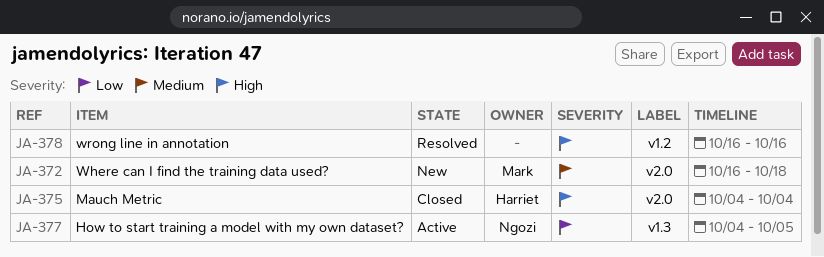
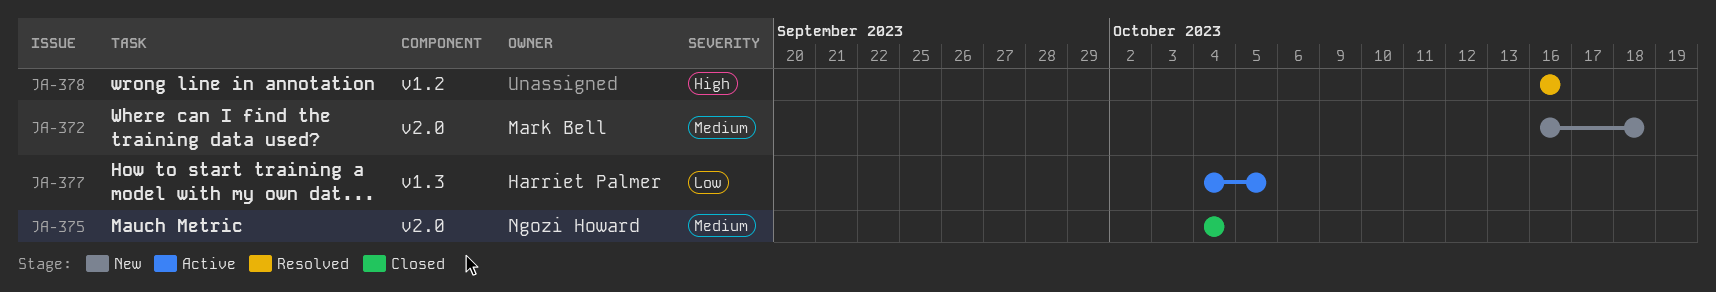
JA-375, owner: Harriet Palmer -> Ngozi Howard
JA-375, priority: High -> Medium
JA-377, owner: Ngozi Howard -> Harriet Palmer

